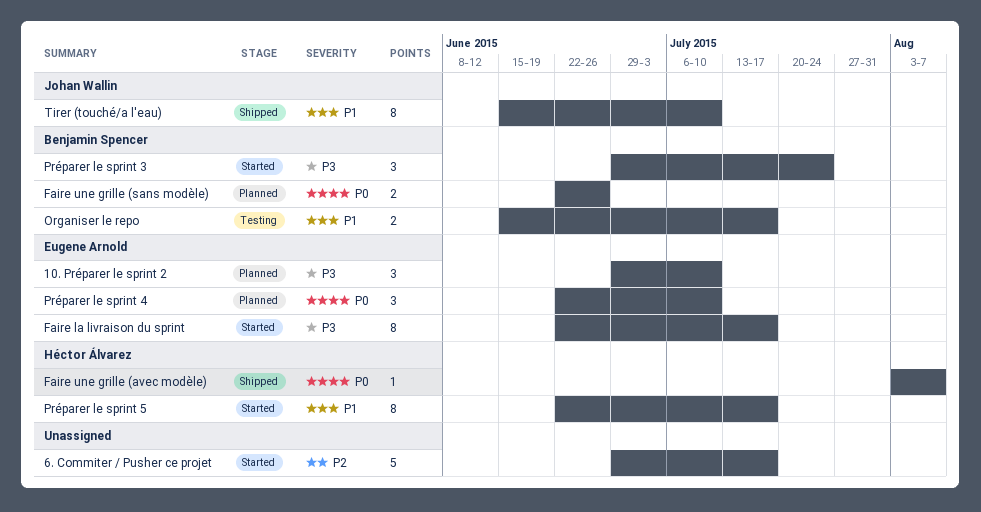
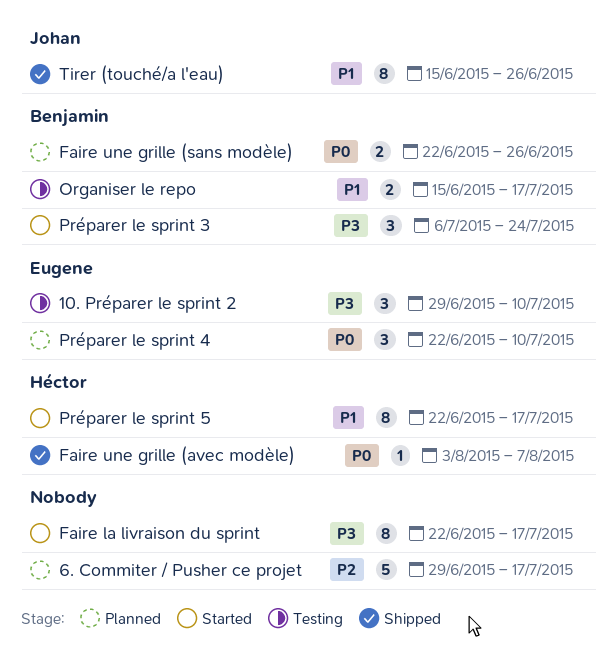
10. Préparer le sprint 2, status: Planned -> Testing
6. Commiter / Pusher ce projet, status: Started -> Planned
Faire la livraison du sprint, owner: Eugene Arnold -> none
Préparer le sprint 3, start: Jun 29 -> Jul 6
Tirer (touché/a l'eau), due: Jul 10 -> Jun 26

